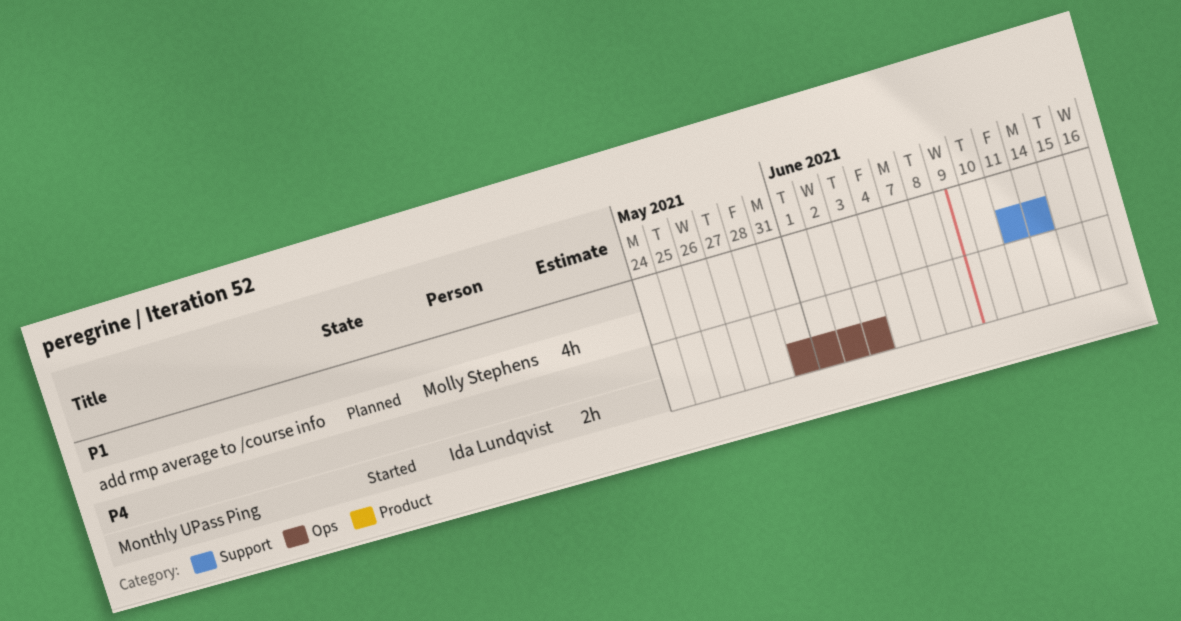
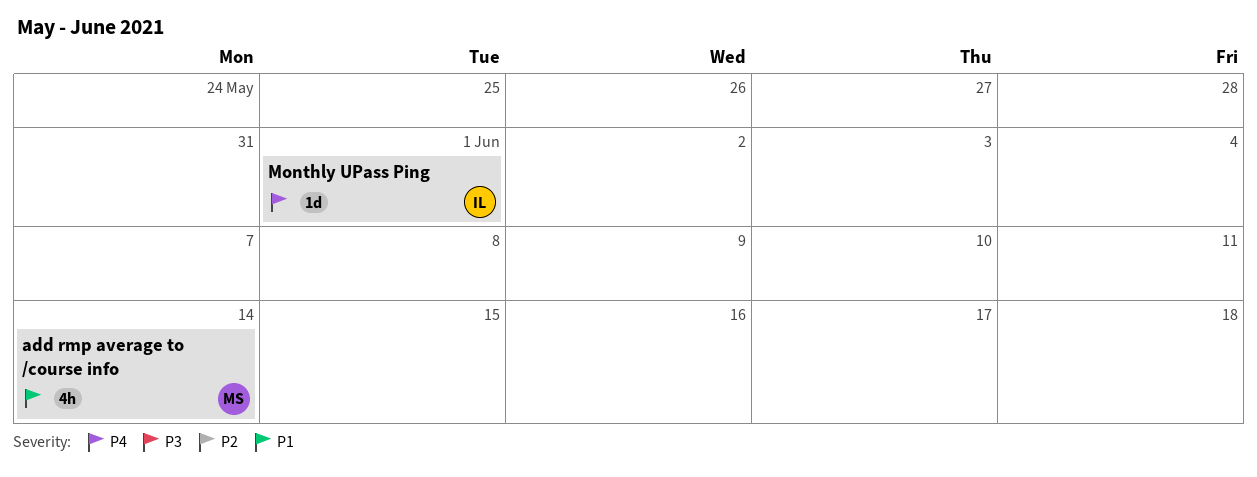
Monthly UPass Ping, estimate: 2h -> 1d
Monthly UPass Ping, due: Jun 3 -> Jun 1

